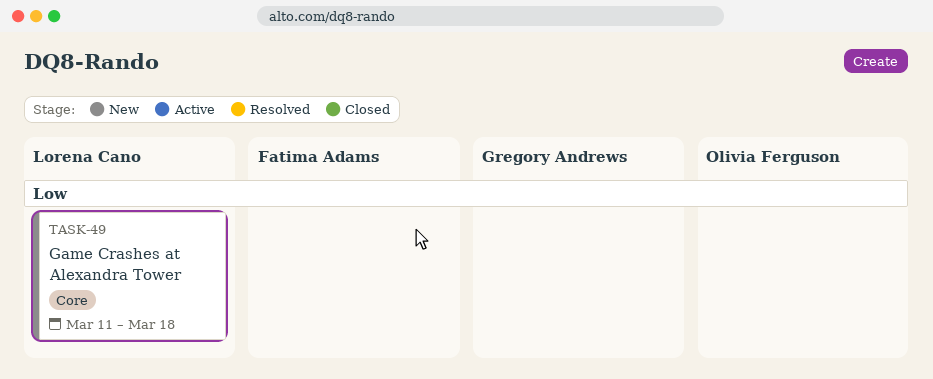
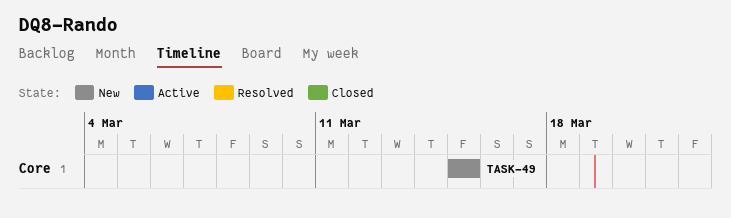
TASK-49, start: Mar 11 -> Mar 15
TASK-49, due: Mar 18 -> Mar 15

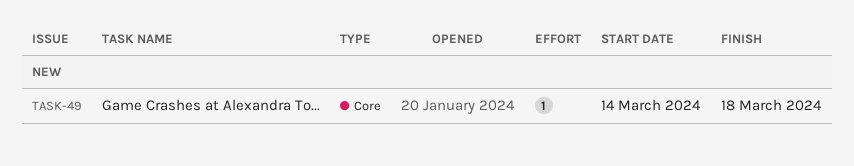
TASK-49, start: Mar 15 -> Mar 14
TASK-49, due: Mar 15 -> Mar 18

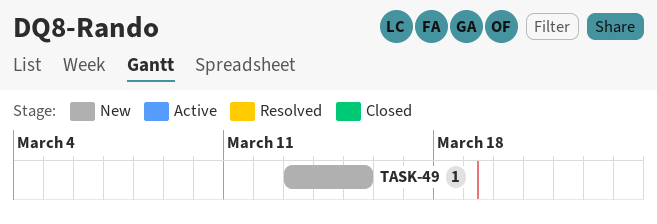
TASK-49, start: Mar 14 -> Mar 13
TASK-49, due: Mar 18 -> Mar 15

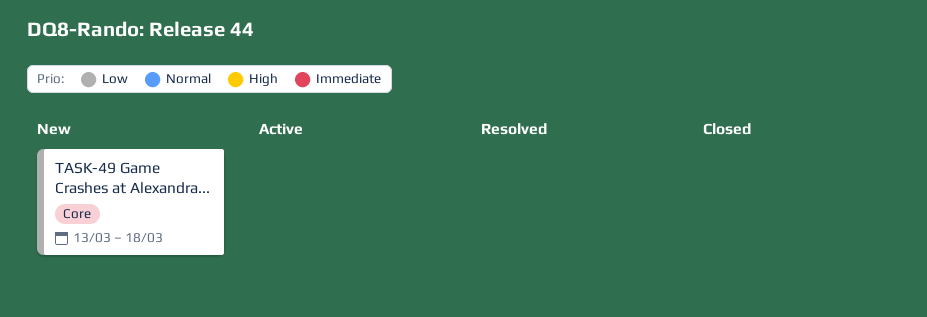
TASK-49, due: Mar 15 -> Mar 18

